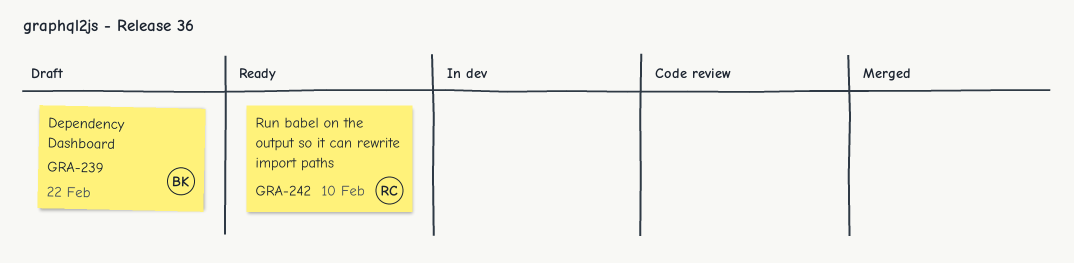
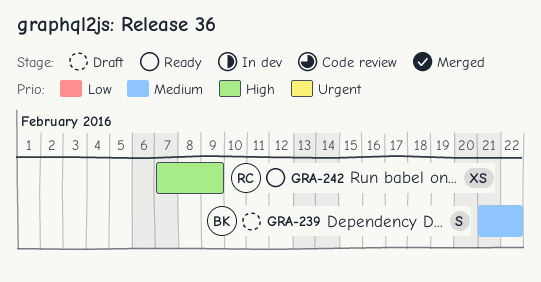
GRA-242, due: Feb 10 -> Feb 9

